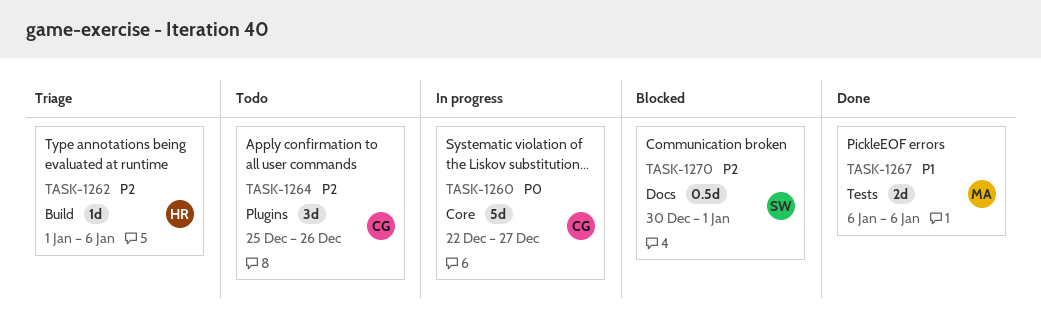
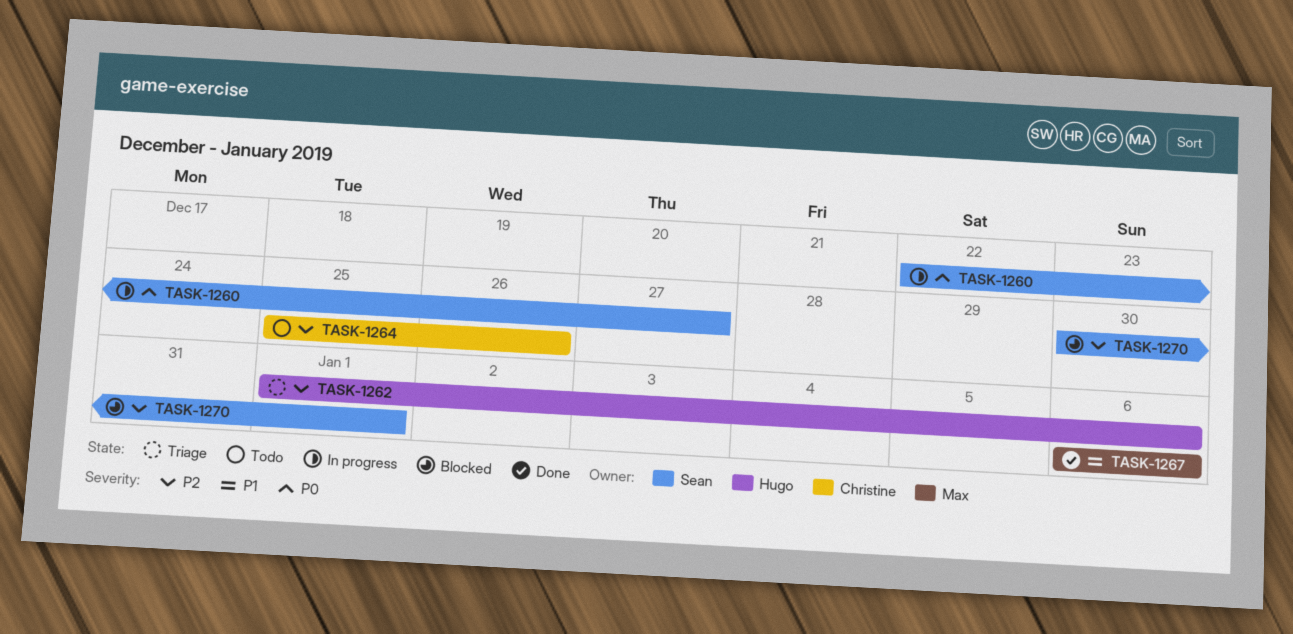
TASK-1260, owner: Christine -> Sean

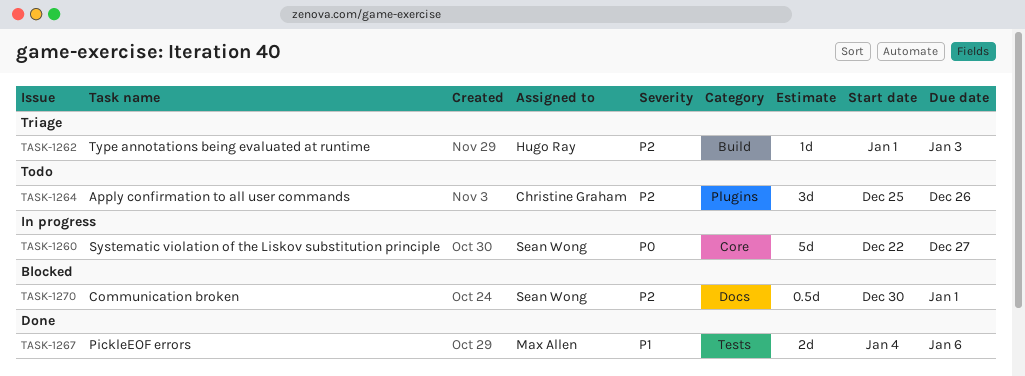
TASK-1262, due: Jan 6 -> Jan 3
TASK-1267, start: Jan 6 -> Jan 4

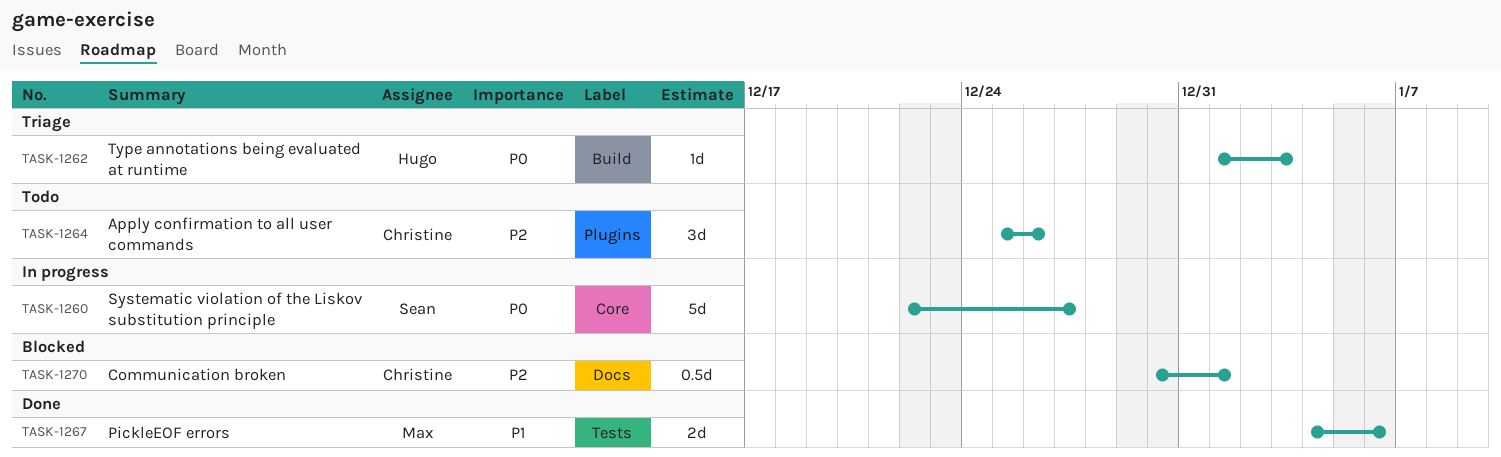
TASK-1262, priority: P2 -> P0
TASK-1270, owner: Sean Wong -> Christine Graham

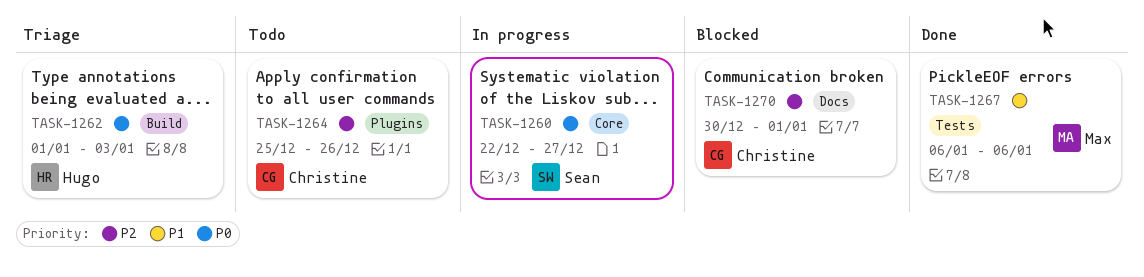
TASK-1267, start: Jan 4 -> Jan 6

